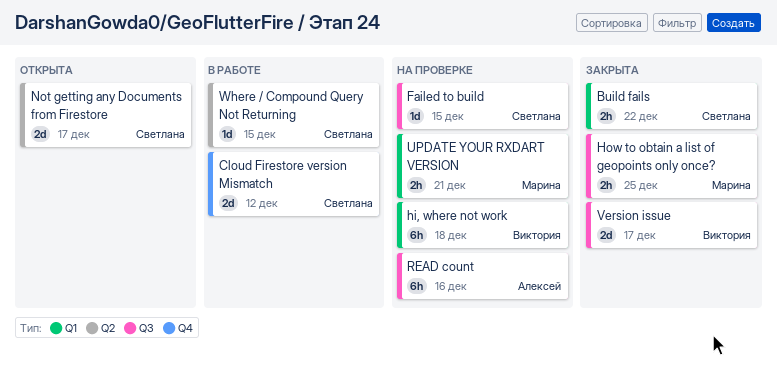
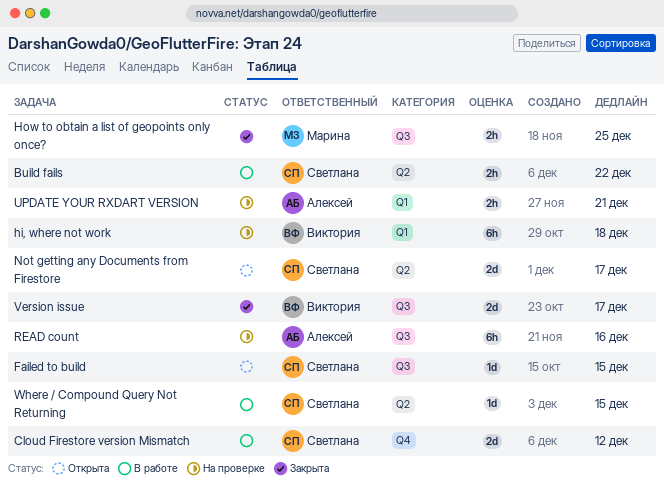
Build fails, status: Закрыта -> В работе
Build fails, label: Q1 -> Q2
Failed to build, status: На проверке -> Открыта
UPDATE YOUR RXDART VERSION, owner: Марина -> Алексей

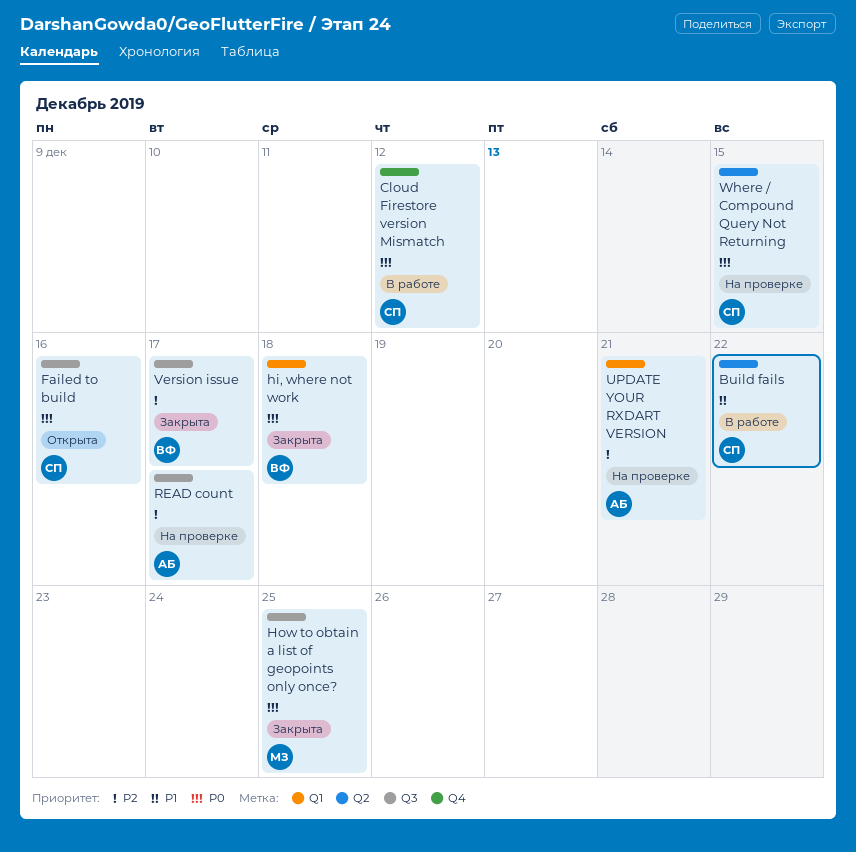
Failed to build, due: Dec 15 -> Dec 16
hi, where not work, status: На проверке -> Закрыта
Not getting any Documents from Firestore: present -> none
READ count, due: Dec 16 -> Dec 17
Where / Compound Query Not Returning, status: В работе -> На проверке

